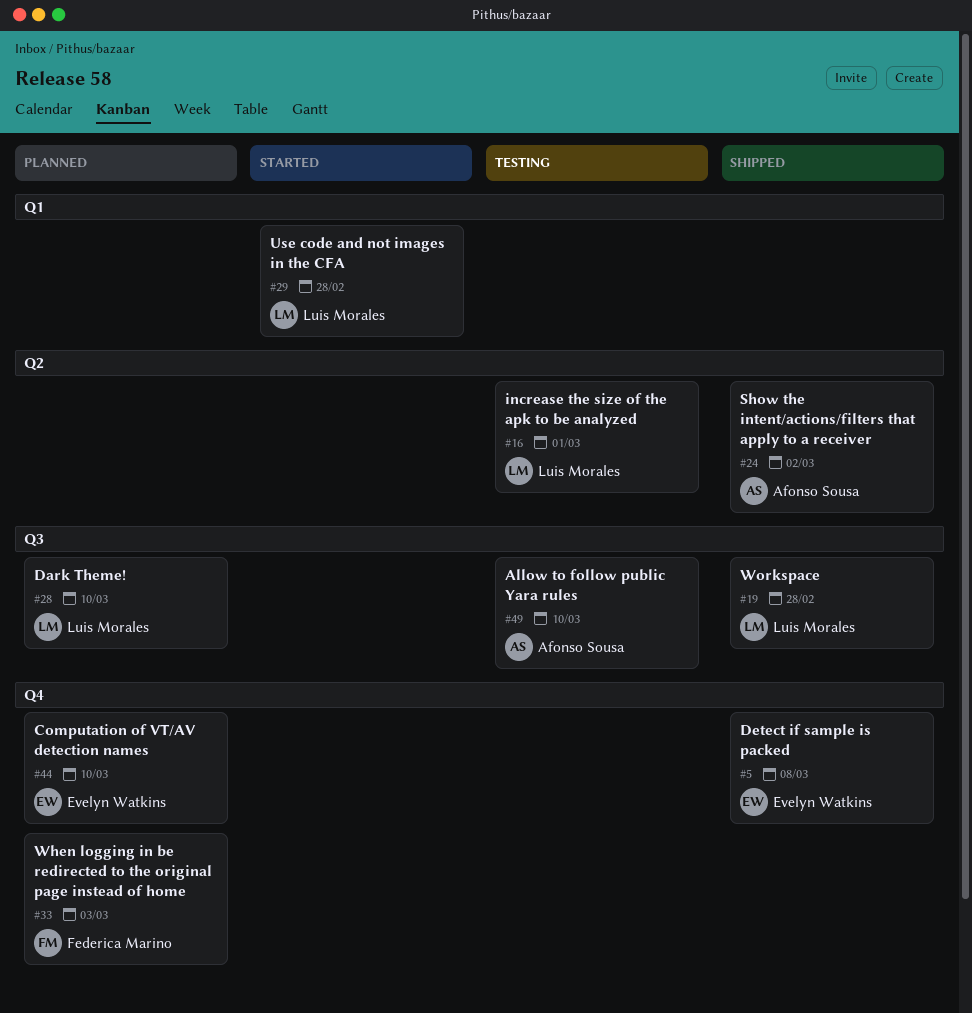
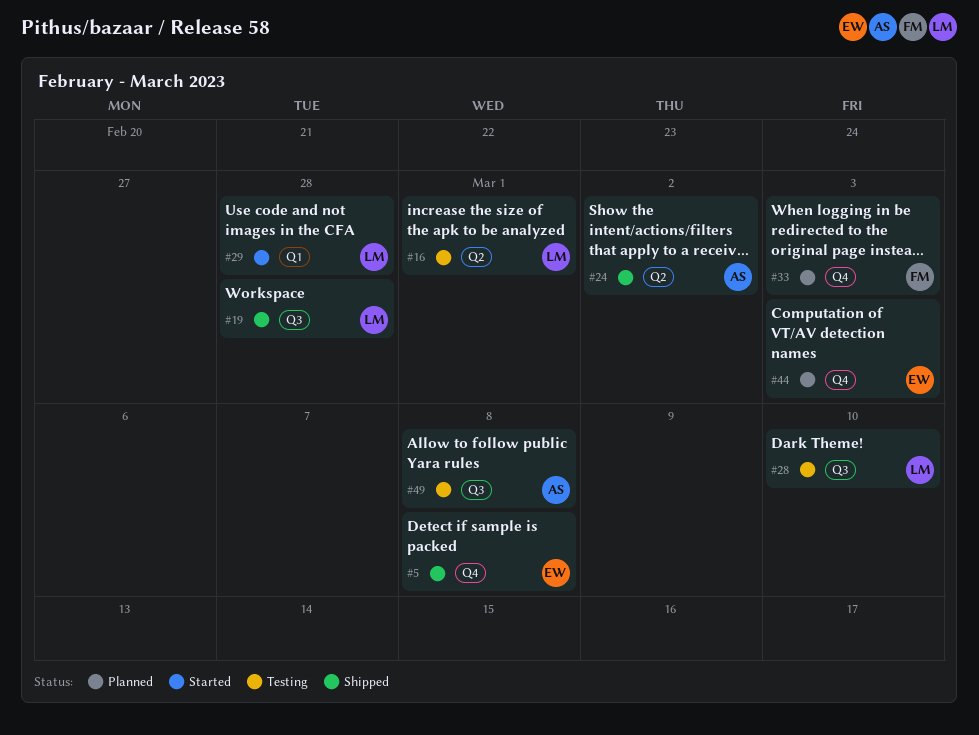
#28, status: Planned -> Testing
#44, due: Mar 10 -> Mar 3
#49, due: Mar 10 -> Mar 8

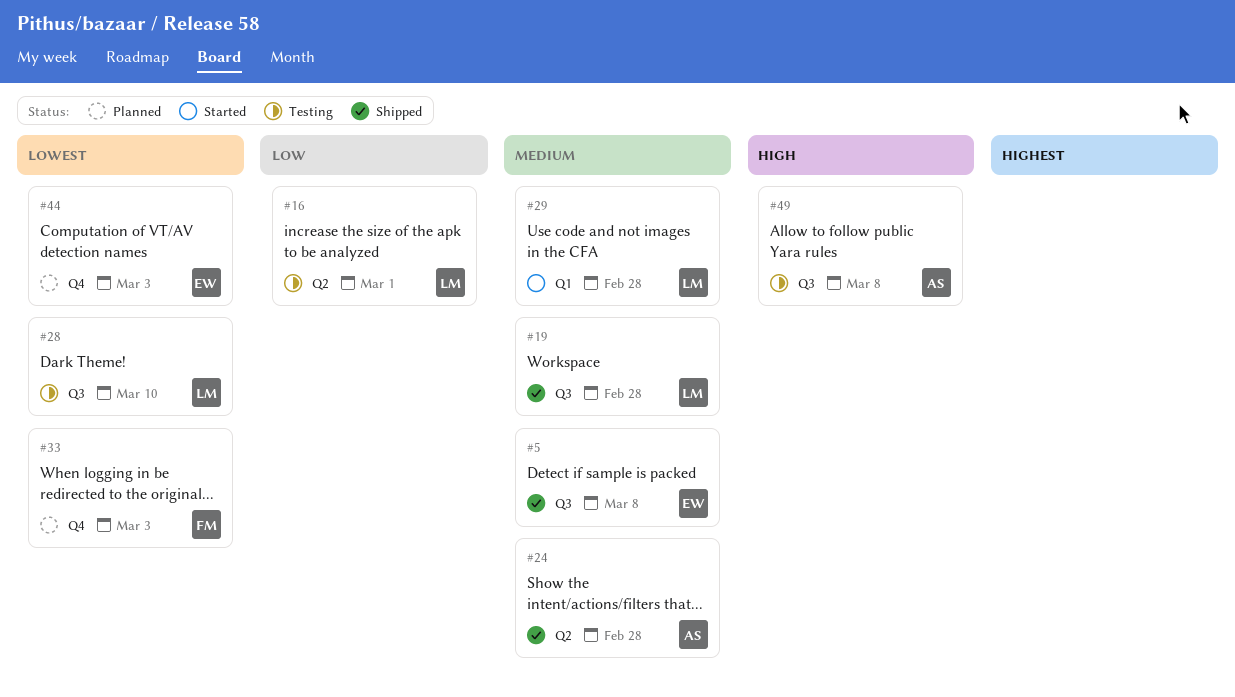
#5, label: Q4 -> Q3
#24, due: Mar 2 -> Feb 28

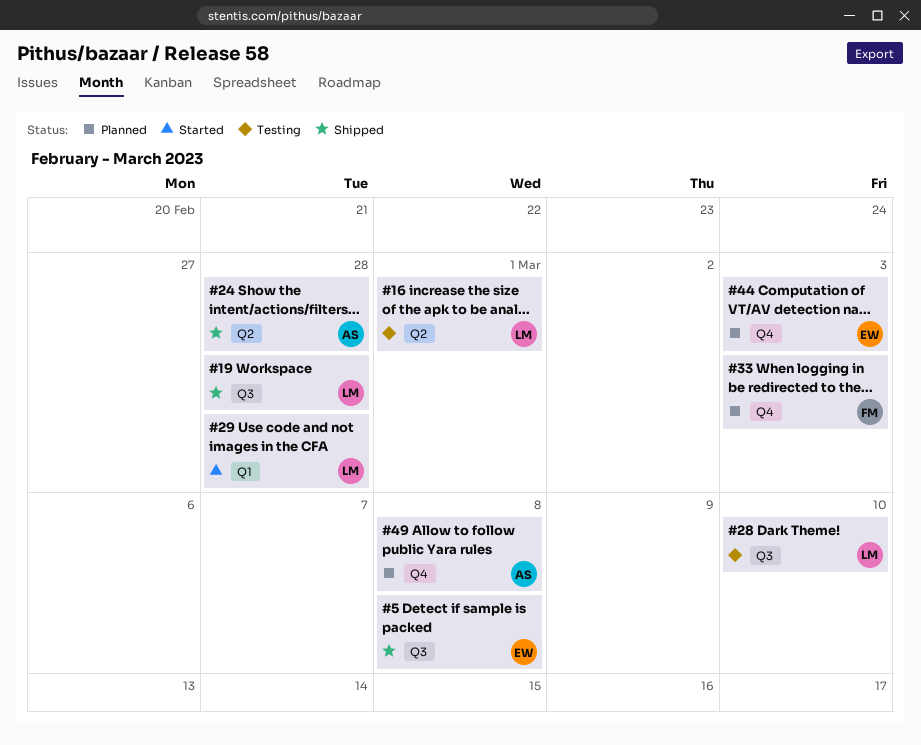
#49, status: Testing -> Planned
#49, label: Q3 -> Q4

